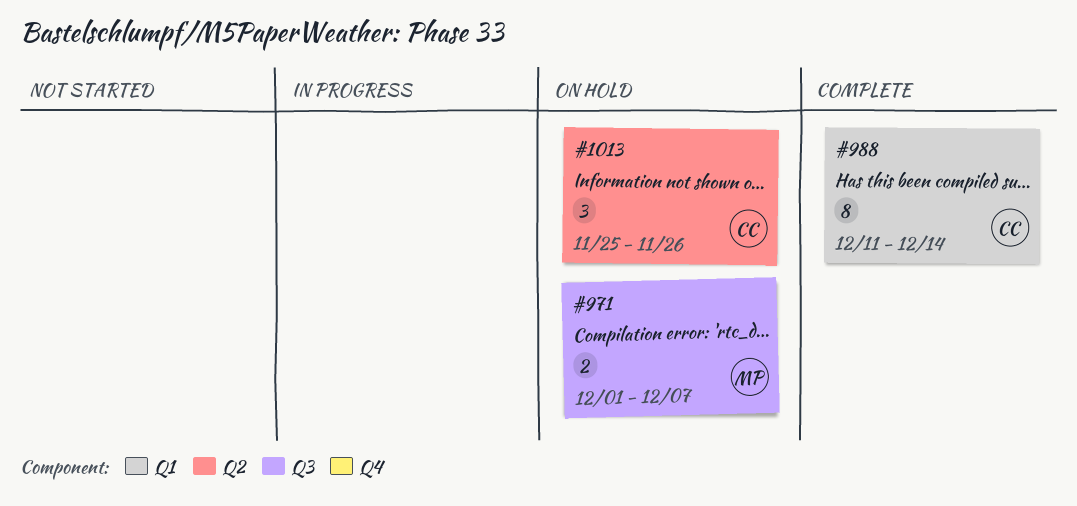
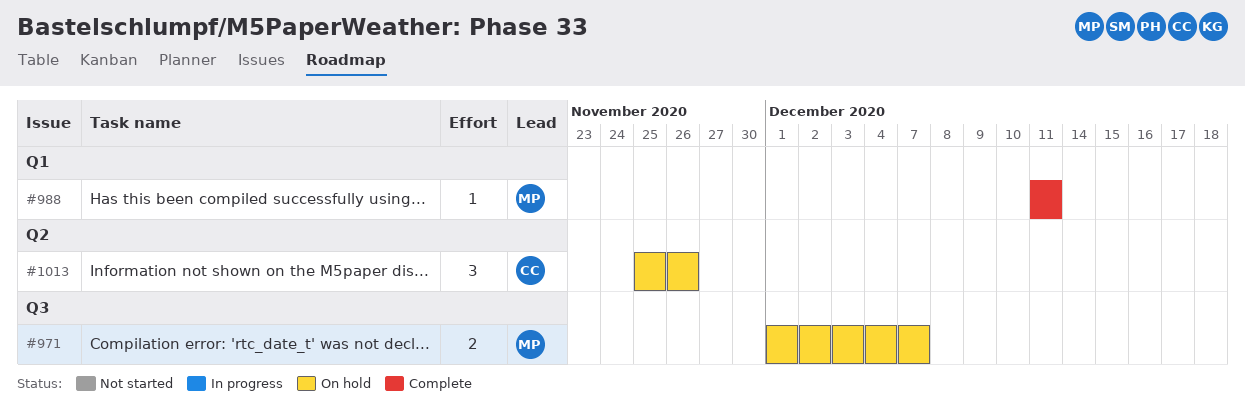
#988, owner: CC -> MP
#988, estimate: 8 -> 1
#988, due: Dec 14 -> Dec 11

